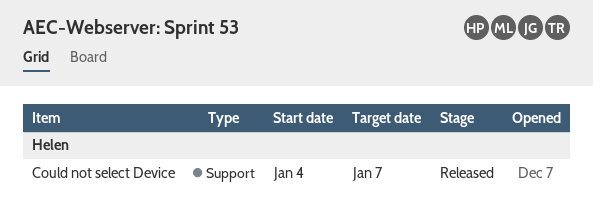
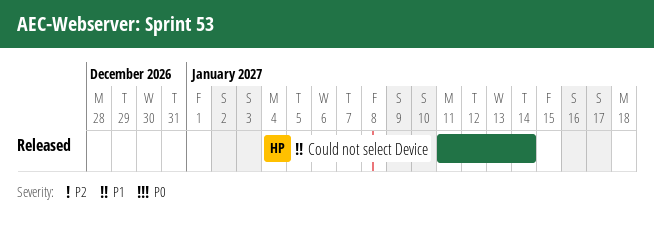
Could not select Device, start: Jan 4 -> Jan 11
Could not select Device, due: Jan 7 -> Jan 14

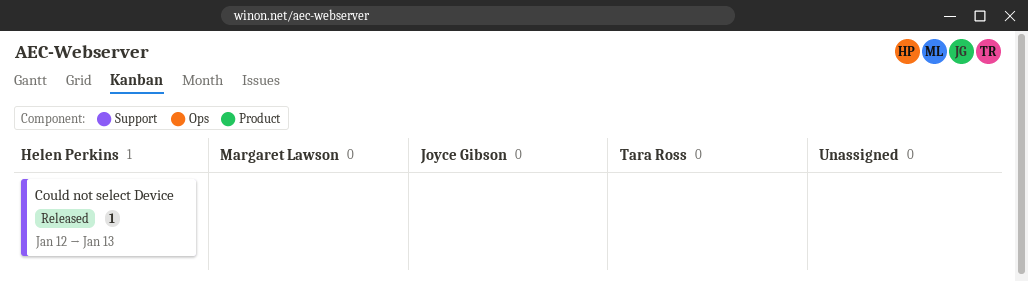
Could not select Device, start: Jan 11 -> Jan 12
Could not select Device, due: Jan 14 -> Jan 13

